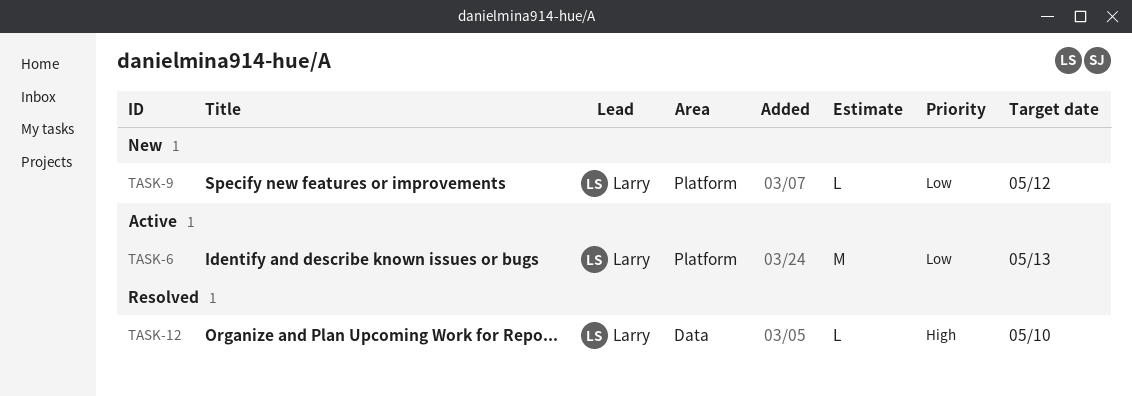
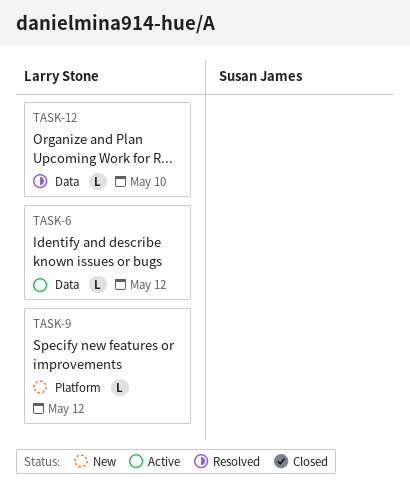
TASK-6, label: Platform -> Data
TASK-6, estimate: M -> L
TASK-6, due: May 13 -> May 12

